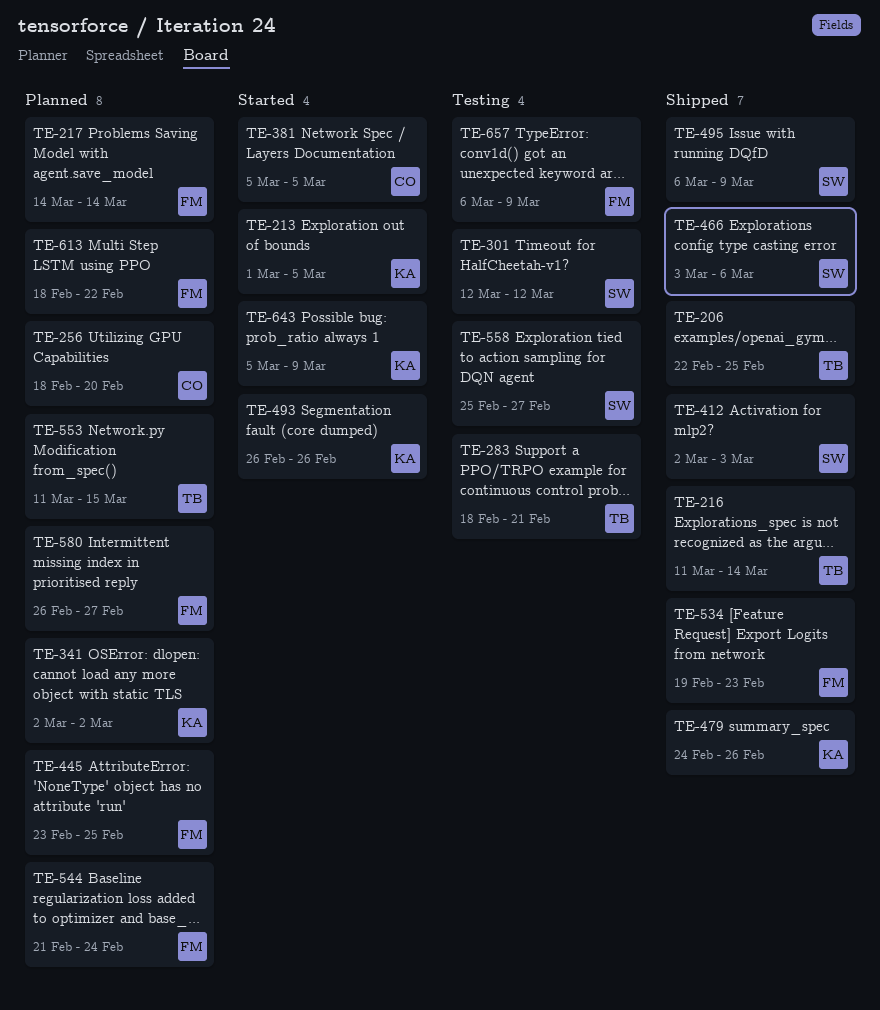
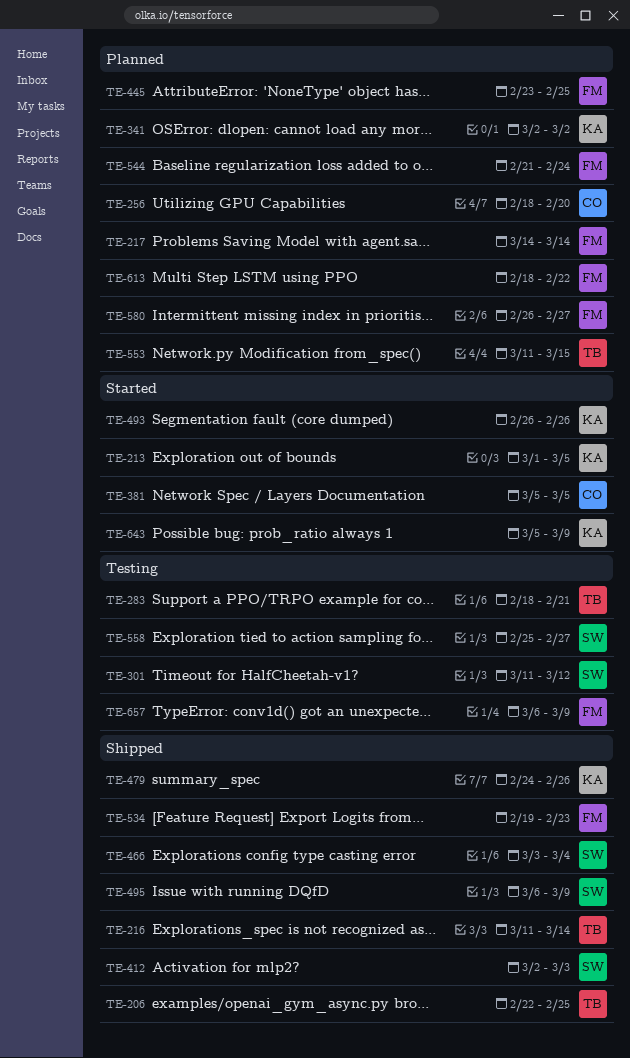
TE-301, start: Mar 12 -> Mar 11
TE-466, due: Mar 6 -> Mar 4

